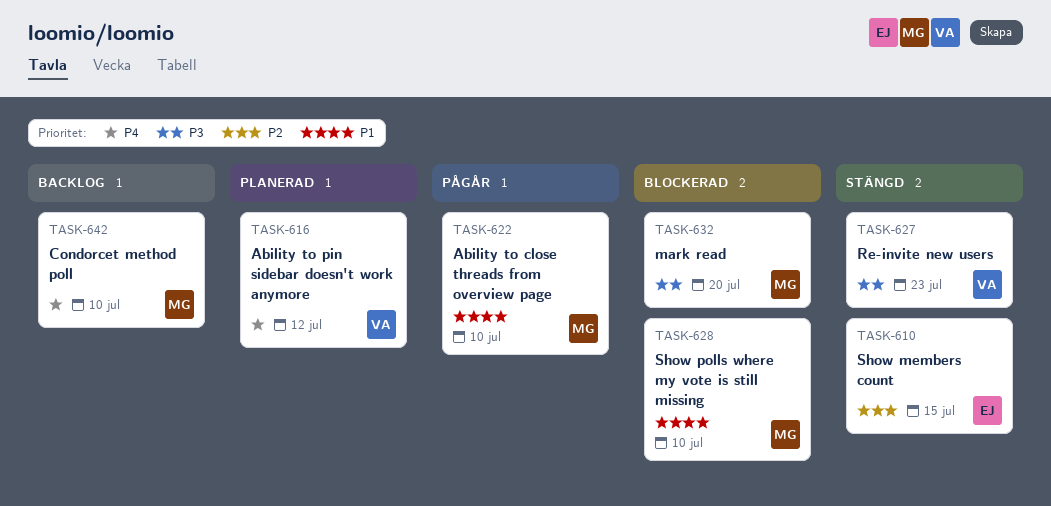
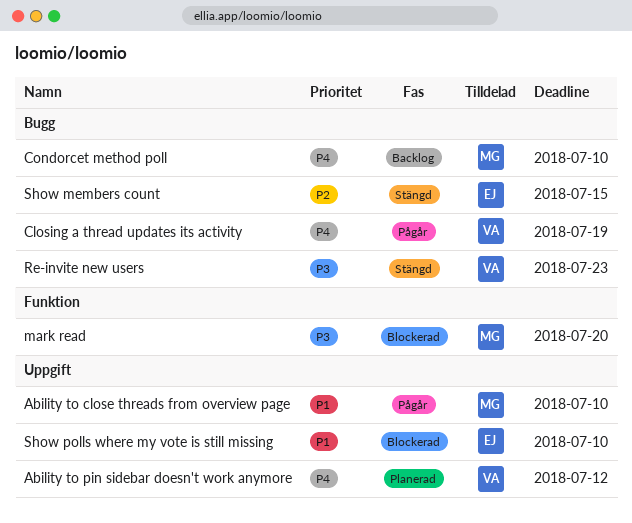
Closing a thread updates its activity: none -> present
Show polls where my vote is still missing, owner: MG -> EJ

